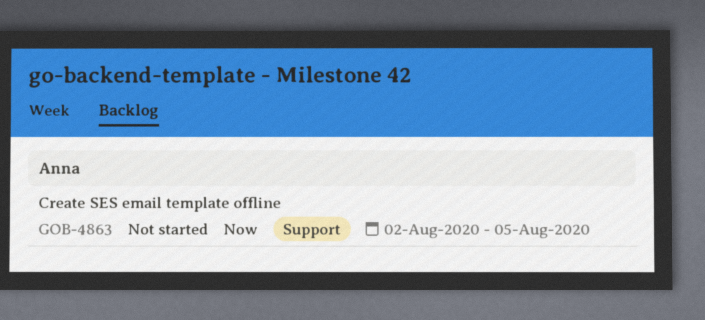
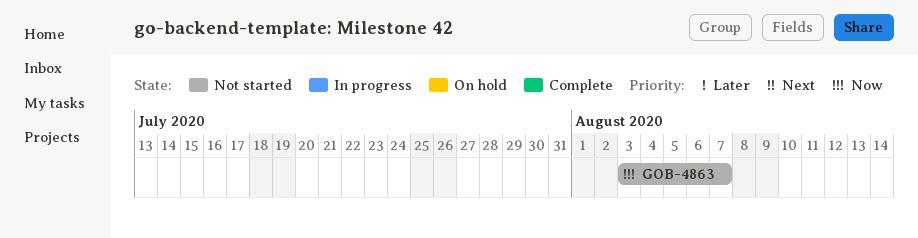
GOB-4863, start: Aug 2 -> Aug 3
GOB-4863, due: Aug 5 -> Aug 7

